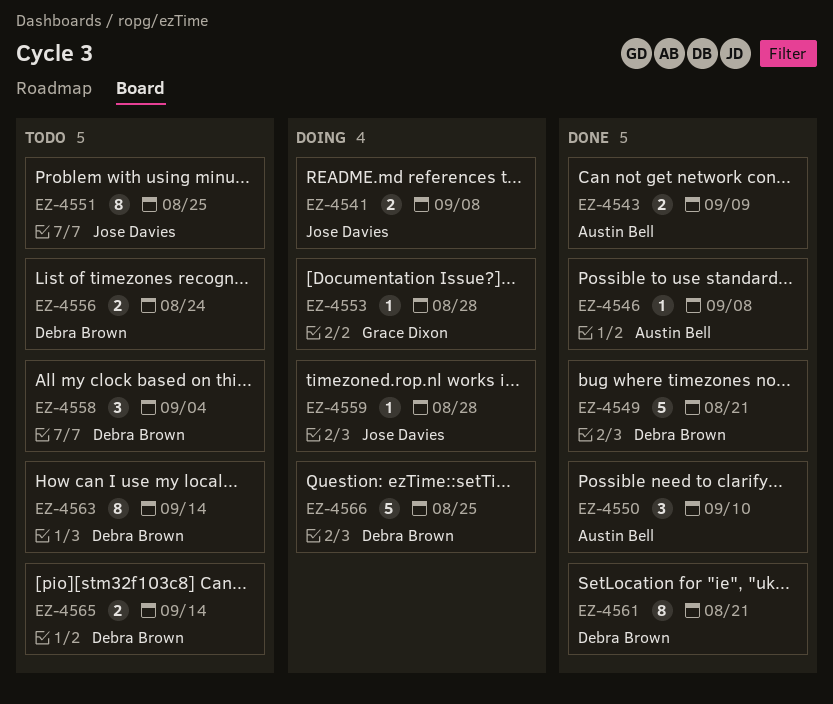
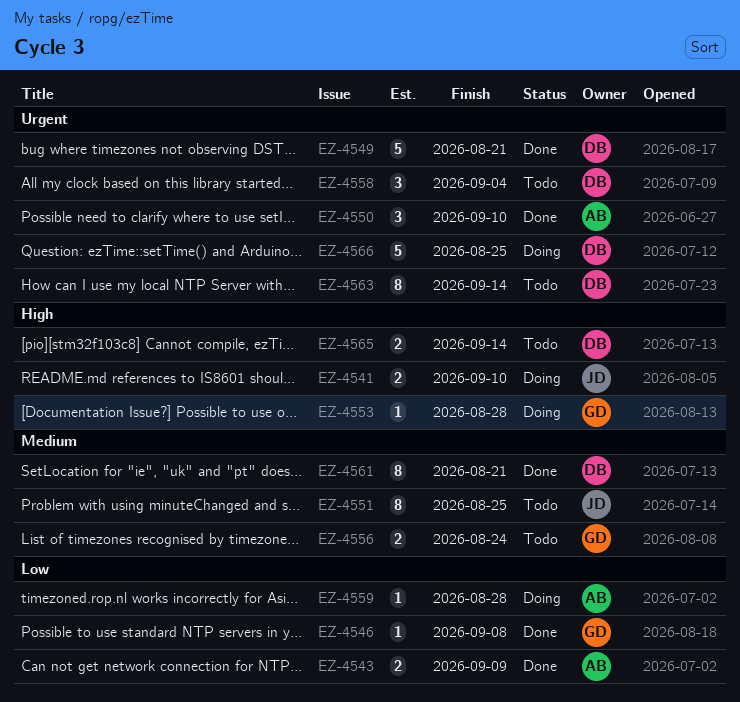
EZ-4541, due: Sep 8 -> Sep 10
EZ-4546, owner: Austin Bell -> Grace Dixon
EZ-4556, owner: Debra Brown -> Grace Dixon
EZ-4559, owner: Jose Davies -> Austin Bell

